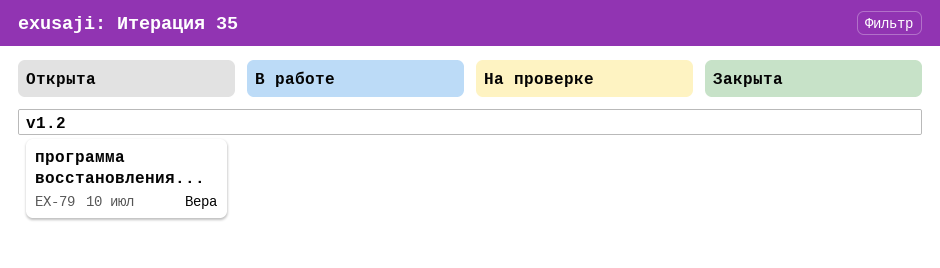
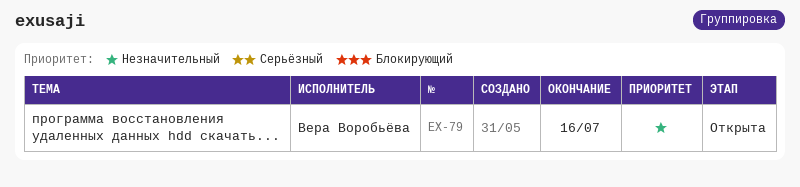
EX-79, due: Jul 10 -> Jul 16

